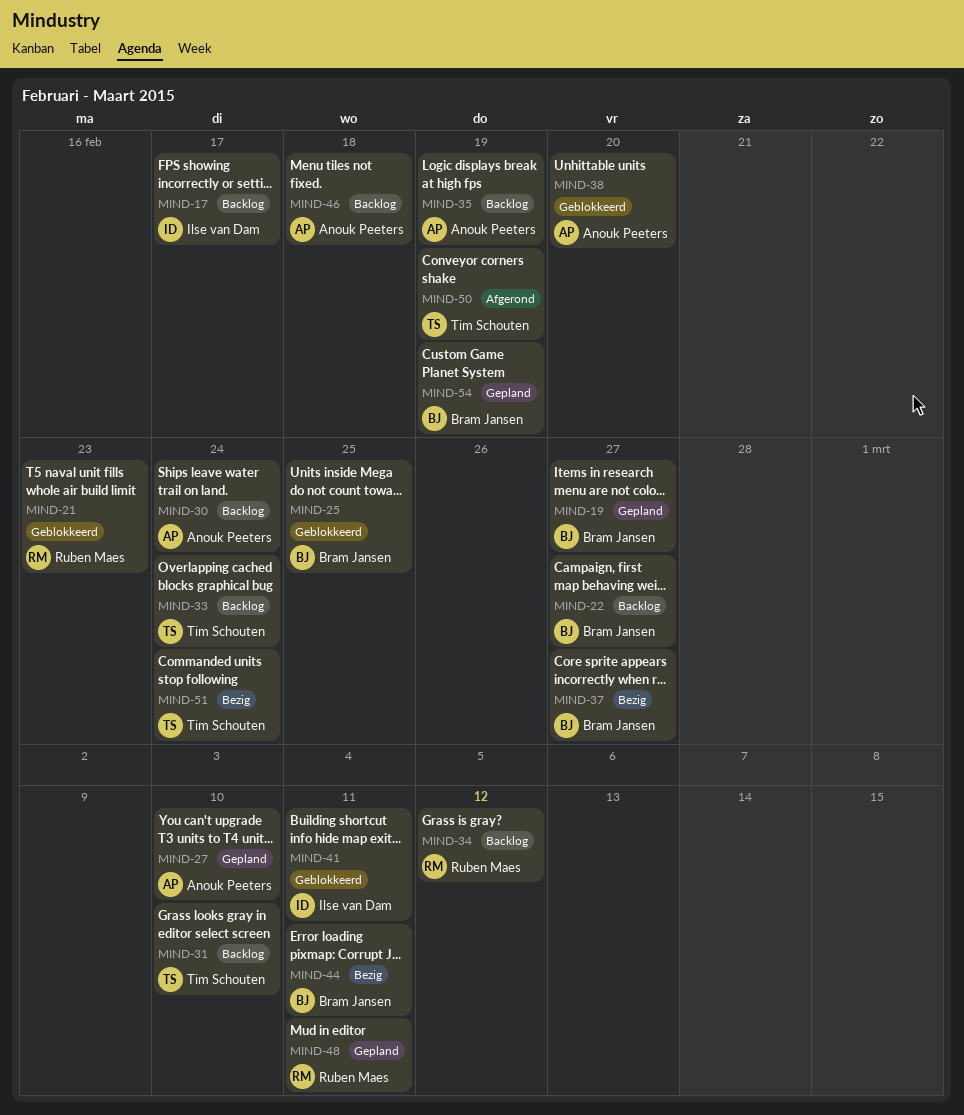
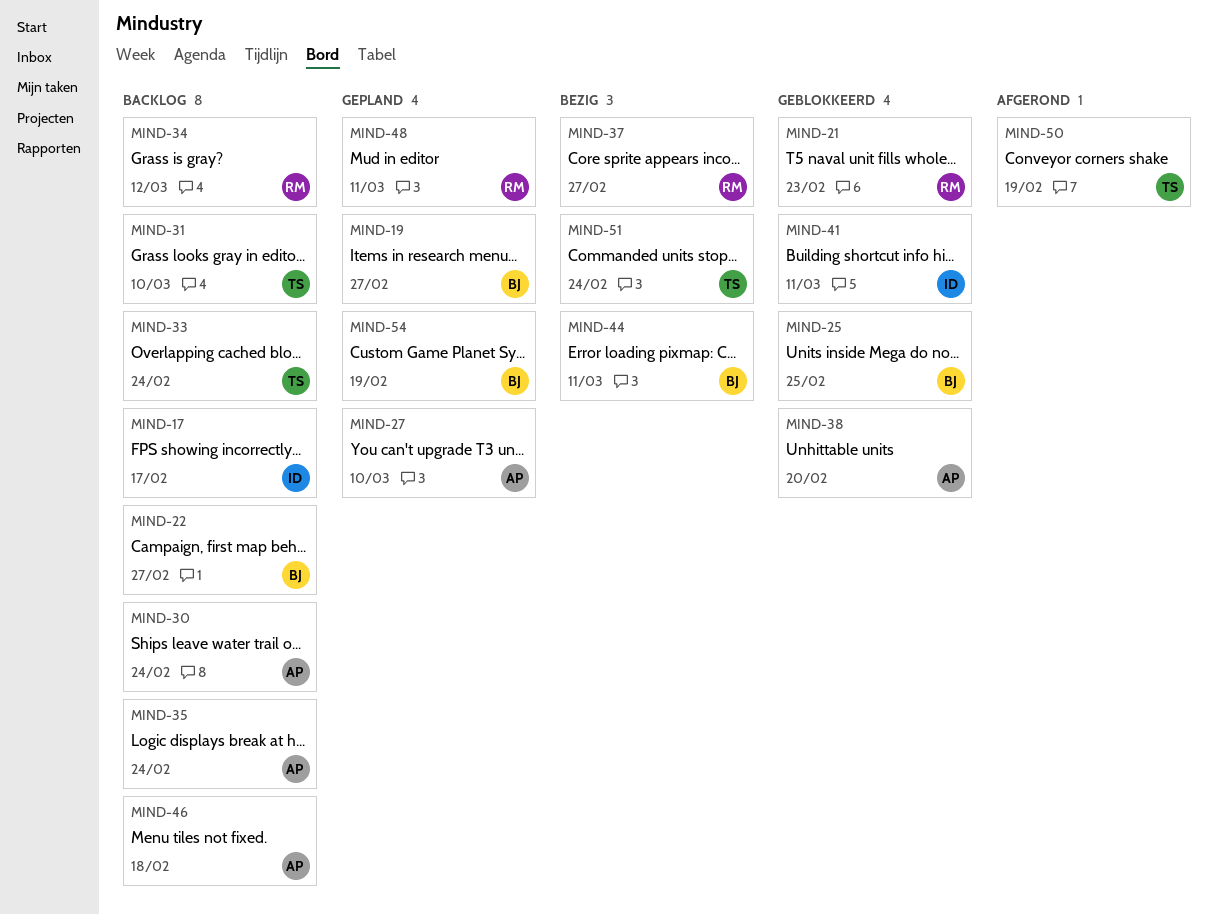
MIND-35, due: Feb 19 -> Feb 24
MIND-37, owner: Bram Jansen -> Ruben Maes

